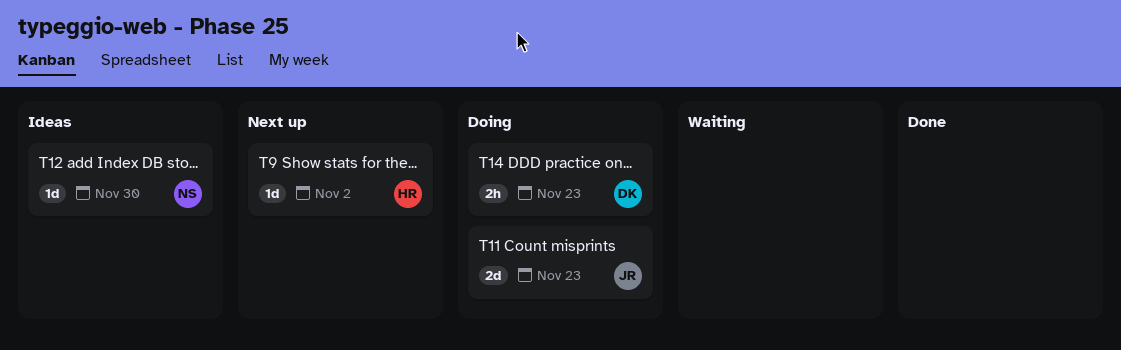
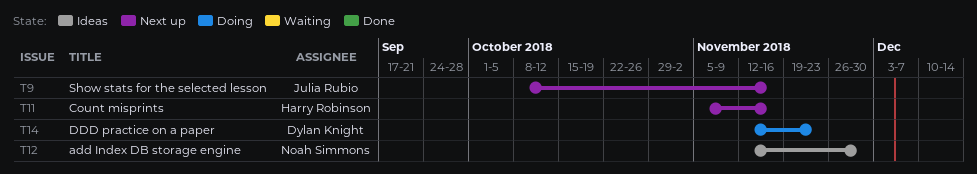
T9, owner: Harry Robinson -> Julia Rubio
T9, due: Nov 2 -> Nov 16
T11, status: Doing -> Next up
T11, owner: Julia Rubio -> Harry Robinson
T11, due: Nov 23 -> Nov 16

